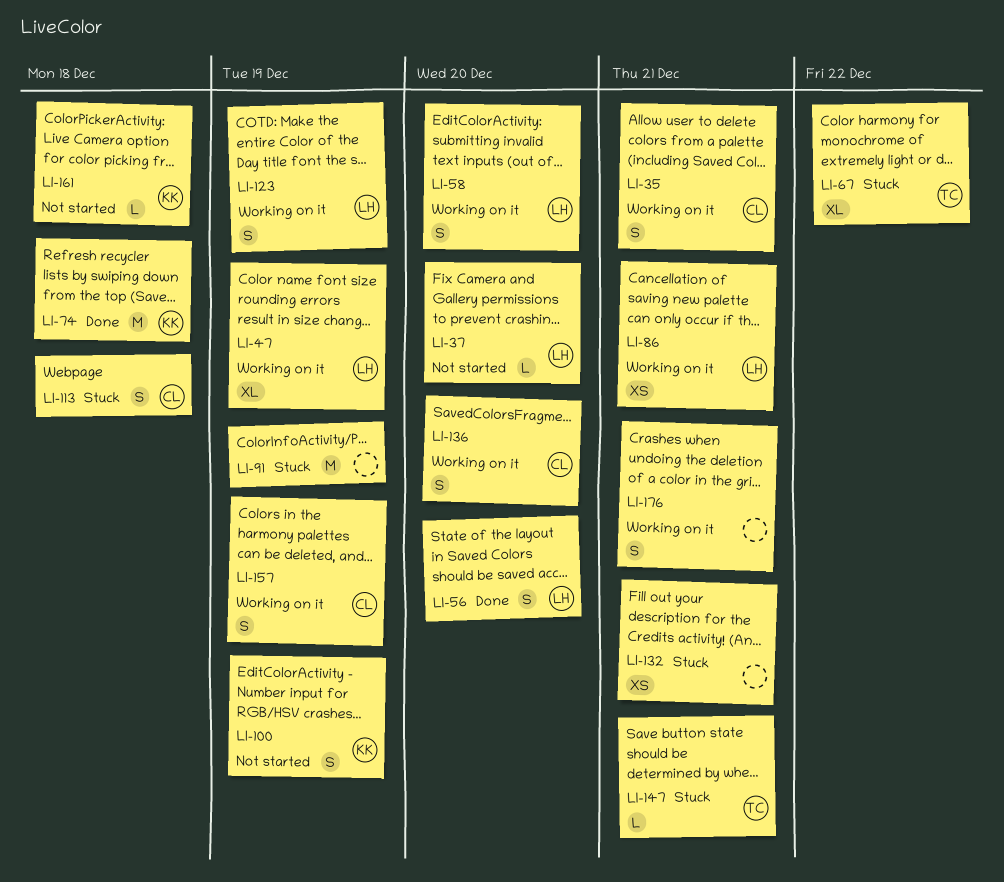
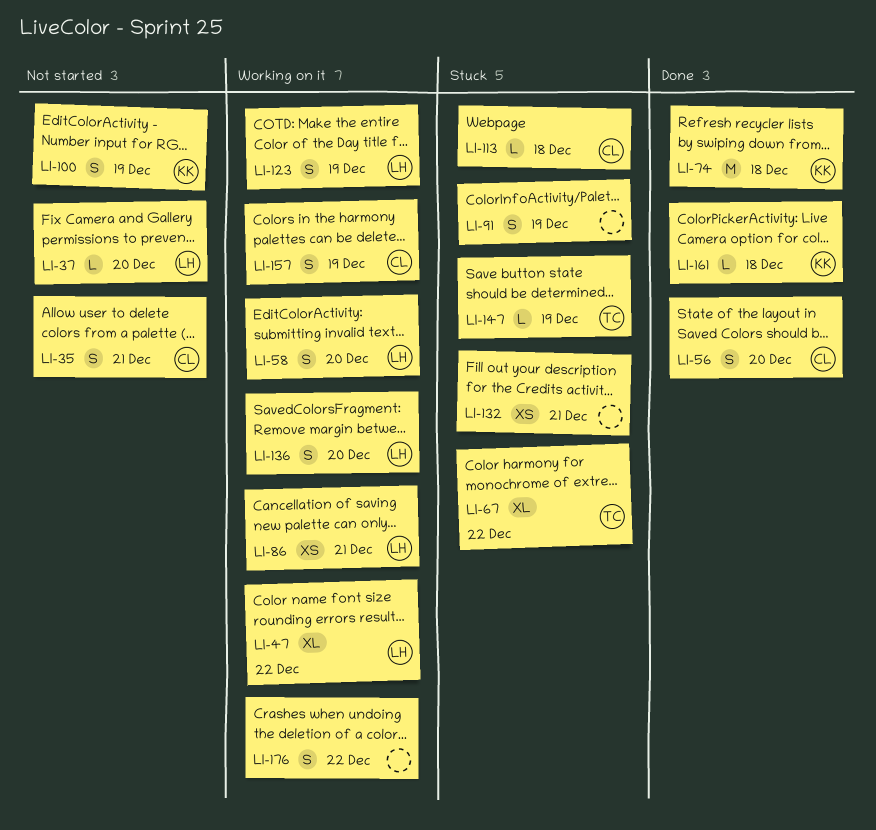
LI-35, status: Working on it -> Not started
LI-47, due: Dec 19 -> Dec 22
LI-56, owner: LH -> CL
LI-91, estimate: M -> S
LI-113, estimate: S -> L
LI-136, owner: CL -> LH
LI-147, due: Dec 21 -> Dec 19
LI-161, status: Not started -> Done
LI-176, due: Dec 21 -> Dec 22

